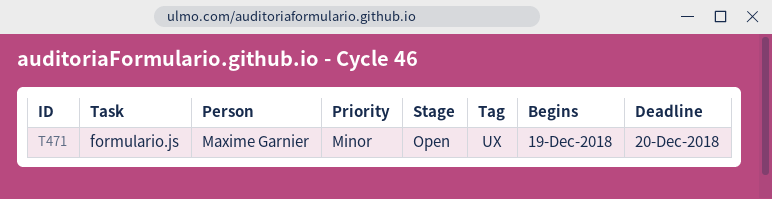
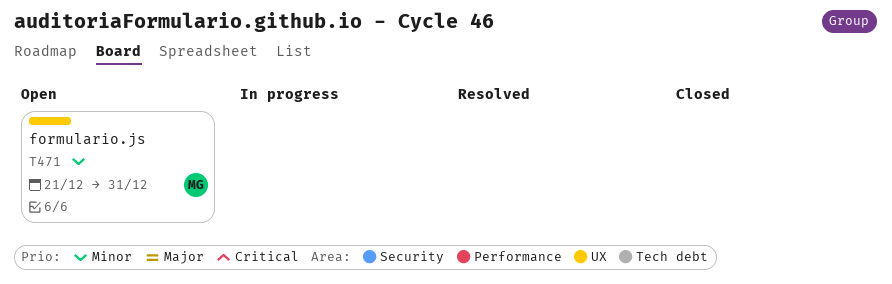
T471, start: Dec 19 -> Dec 21
T471, due: Dec 20 -> Dec 31

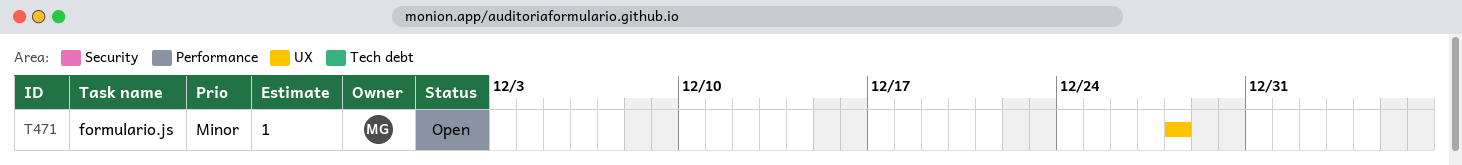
T471, start: Dec 21 -> Dec 28
T471, due: Dec 31 -> Dec 28

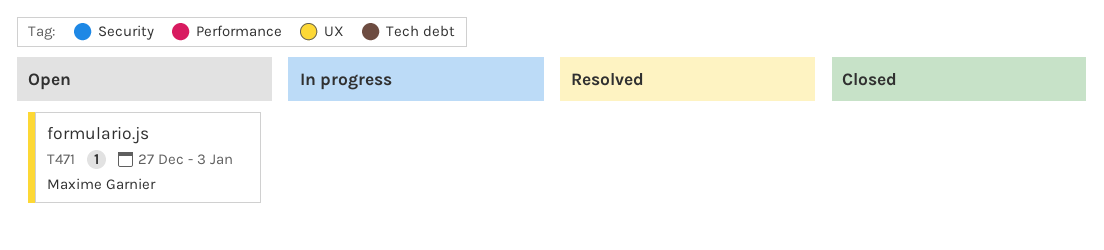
T471, start: Dec 28 -> Dec 27
T471, due: Dec 28 -> Jan 3

